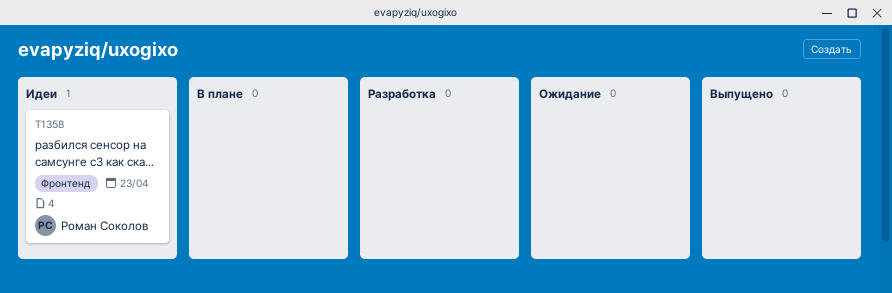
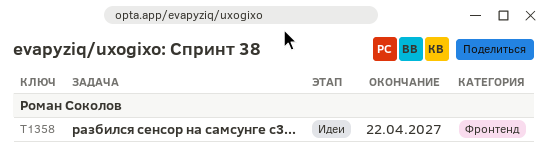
T1358, due: Apr 23 -> Apr 22

